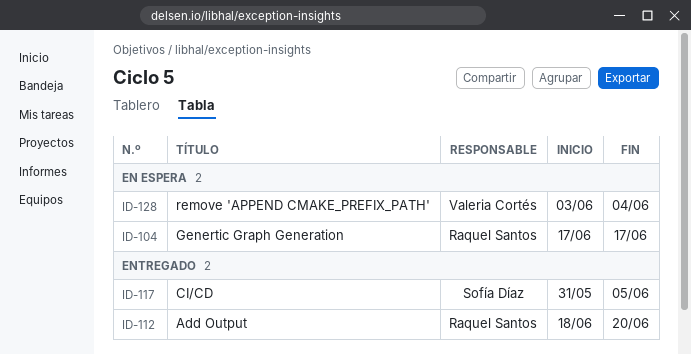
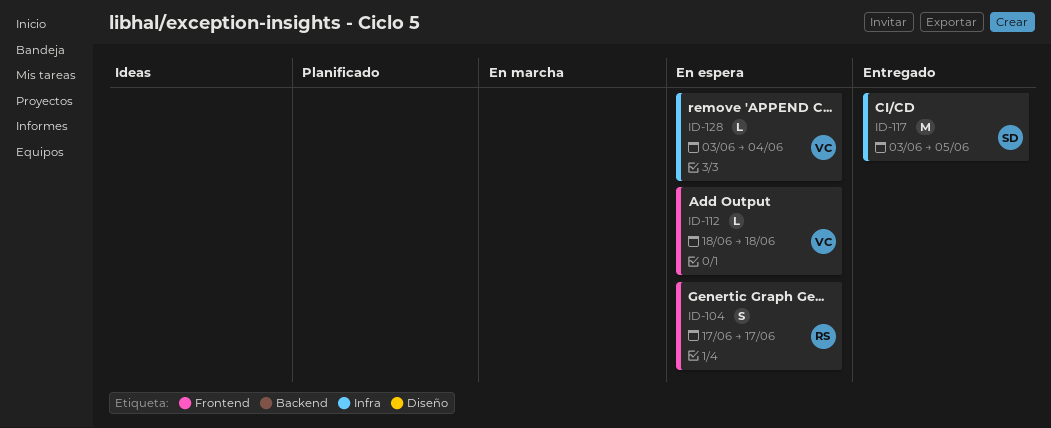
ID-112, status: Entregado -> En espera
ID-112, owner: Raquel Santos -> Valeria Cortés
ID-112, due: Jun 20 -> Jun 18
ID-117, start: May 31 -> Jun 3

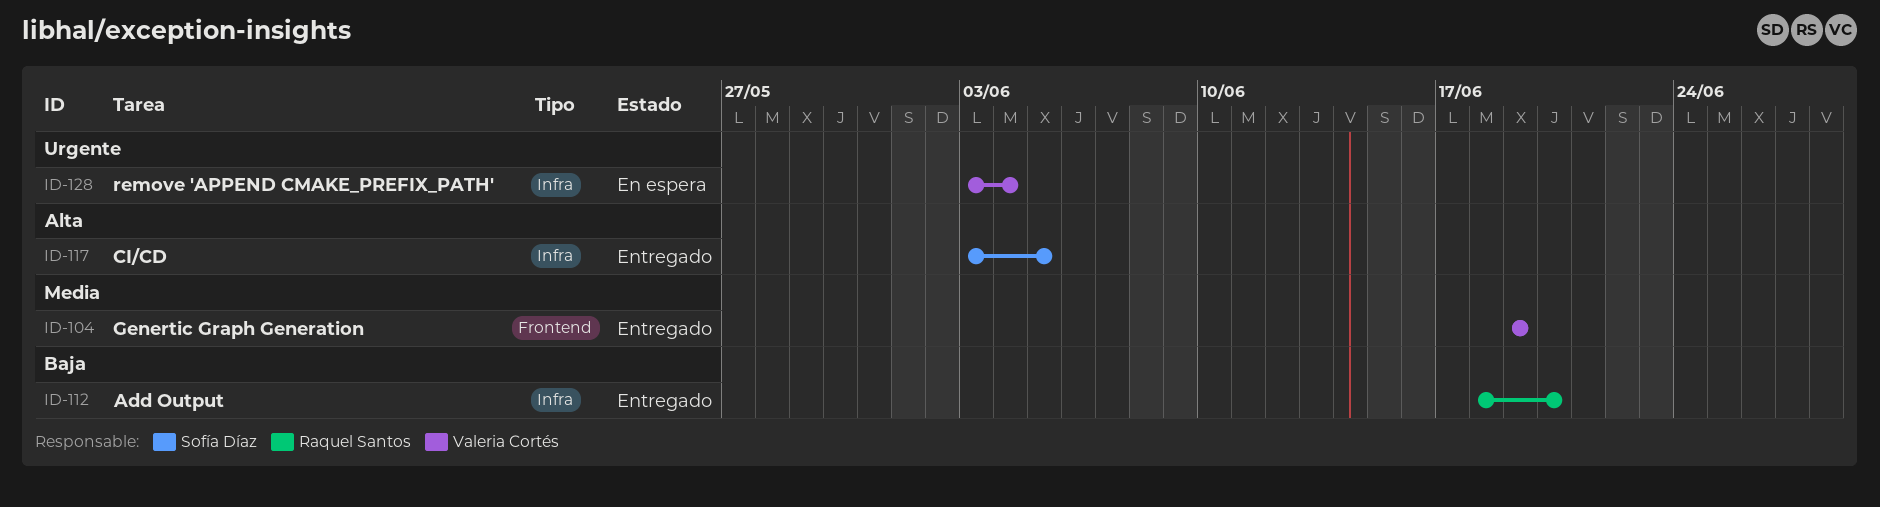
ID-104, status: En espera -> Entregado
ID-104, owner: Raquel Santos -> Valeria Cortés
ID-104, start: Jun 17 -> Jun 19
ID-104, due: Jun 17 -> Jun 19
ID-112, status: En espera -> Entregado
ID-112, owner: Valeria Cortés -> Raquel Santos
ID-112, label: Frontend -> Infra
ID-112, due: Jun 18 -> Jun 20

